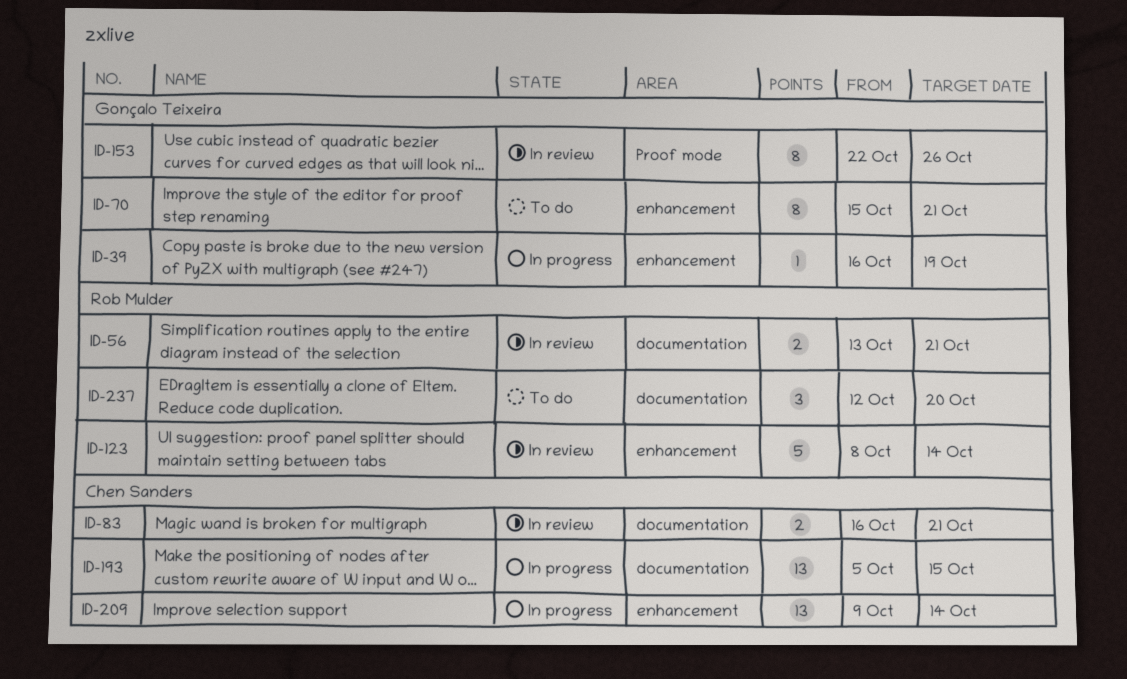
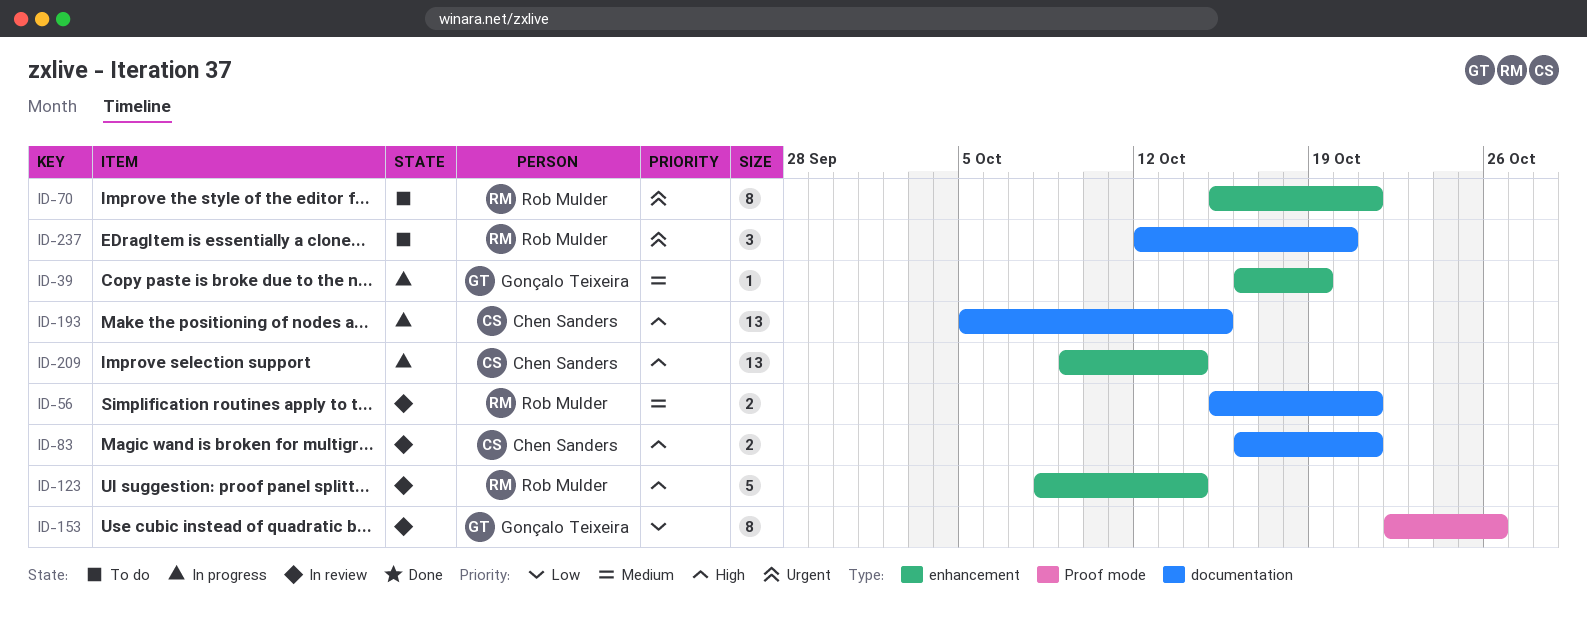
ID-56, start: Oct 13 -> Oct 15
ID-70, owner: Gonçalo Teixeira -> Rob Mulder

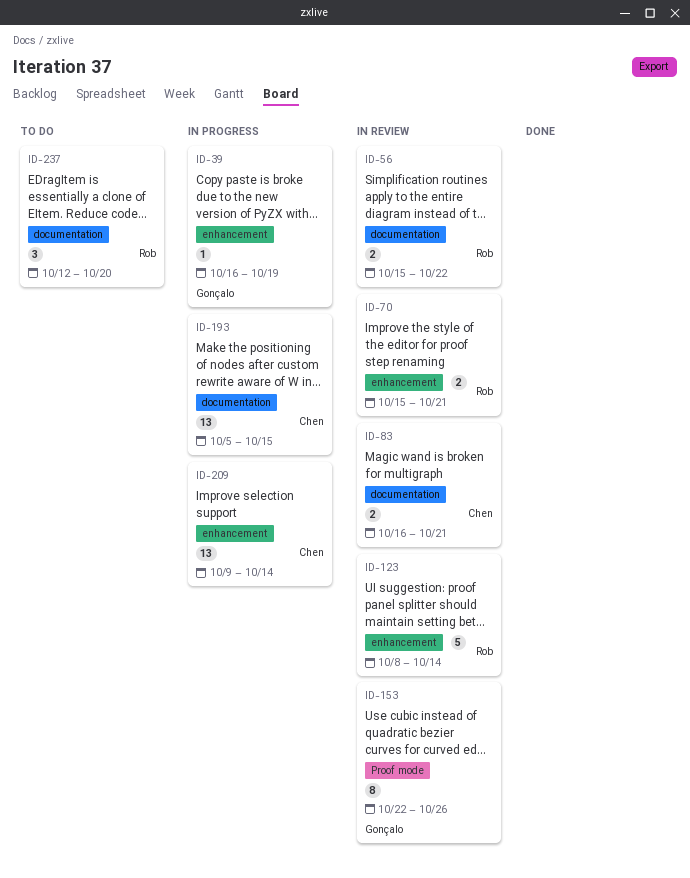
ID-56, due: Oct 21 -> Oct 22
ID-70, status: To do -> In review
ID-70, estimate: 8 -> 2

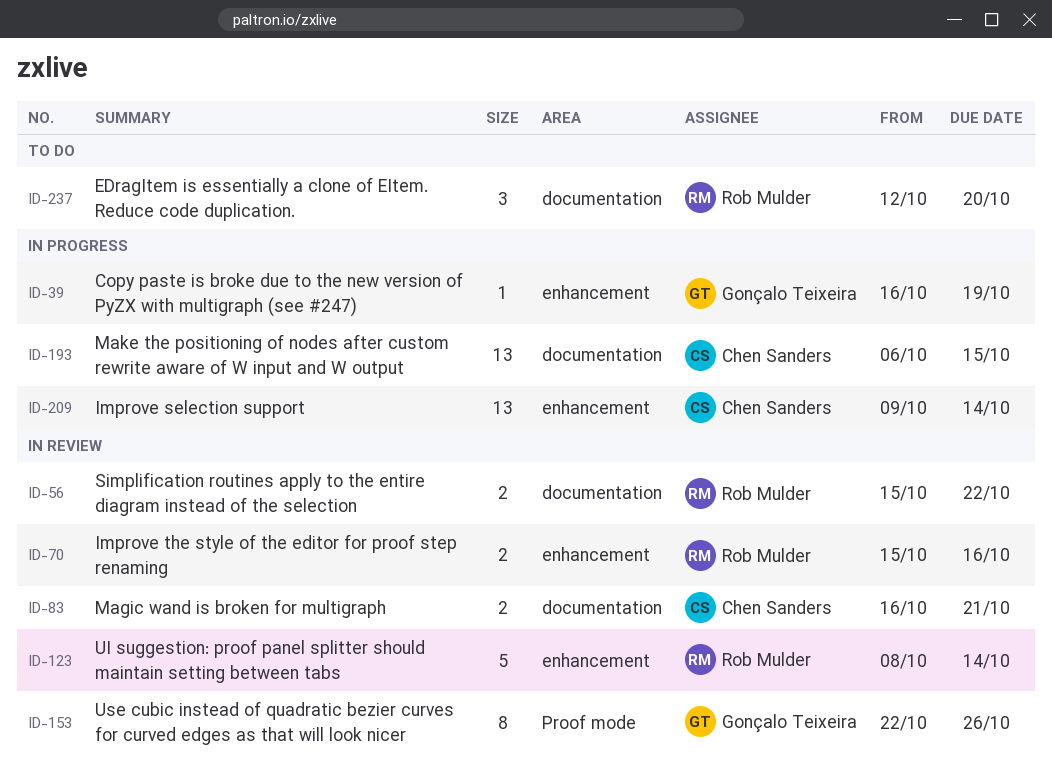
ID-70, due: Oct 21 -> Oct 16
ID-193, start: Oct 5 -> Oct 6

